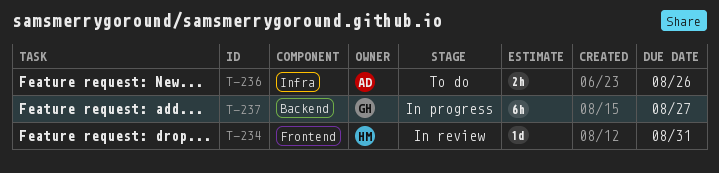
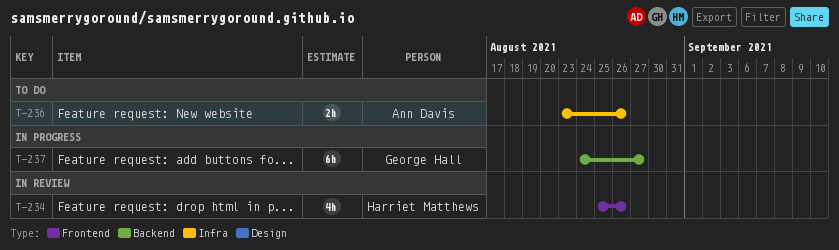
T-234, estimate: 1d -> 4h
T-234, due: Aug 31 -> Aug 26

